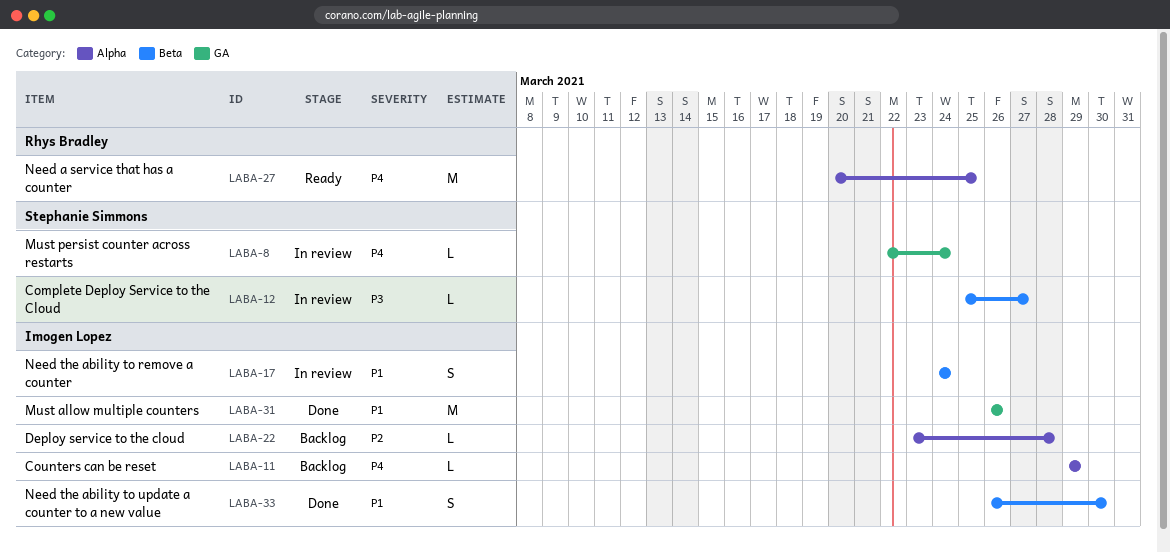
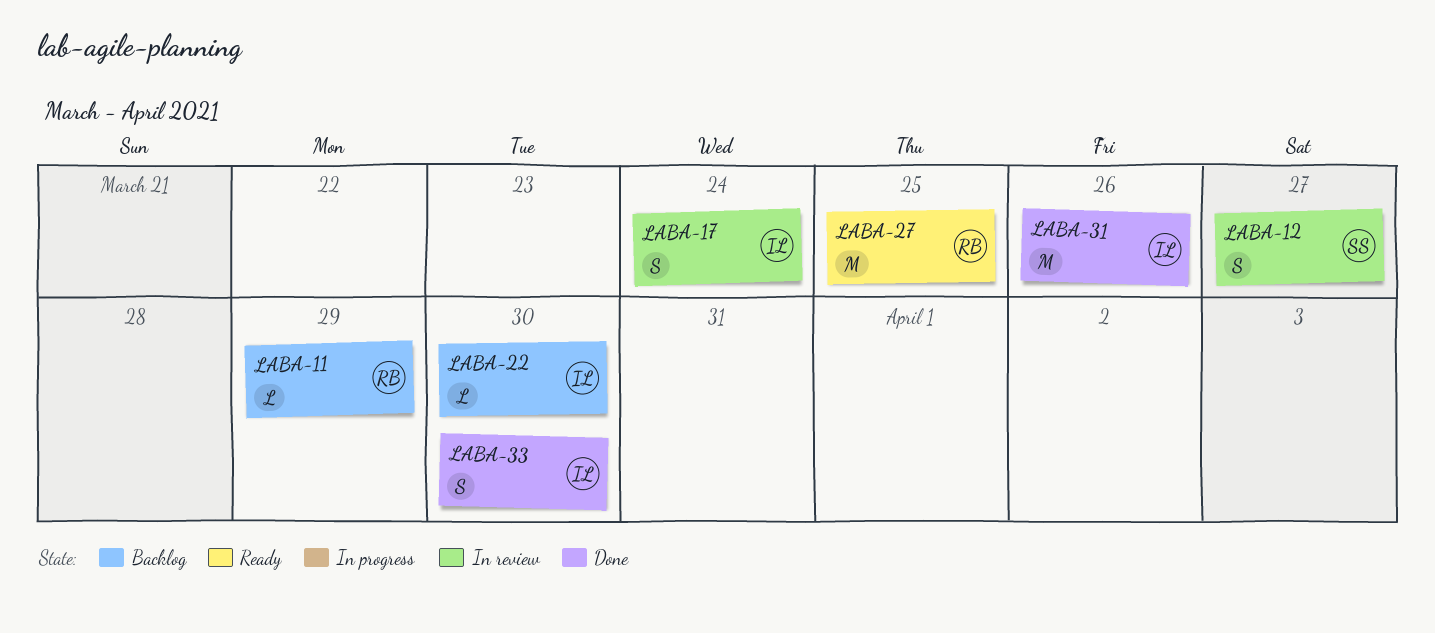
LABA-8: present -> none
LABA-11, owner: Imogen Lopez -> Rhys Bradley
LABA-12, estimate: L -> S
LABA-22, due: Mar 28 -> Mar 30

